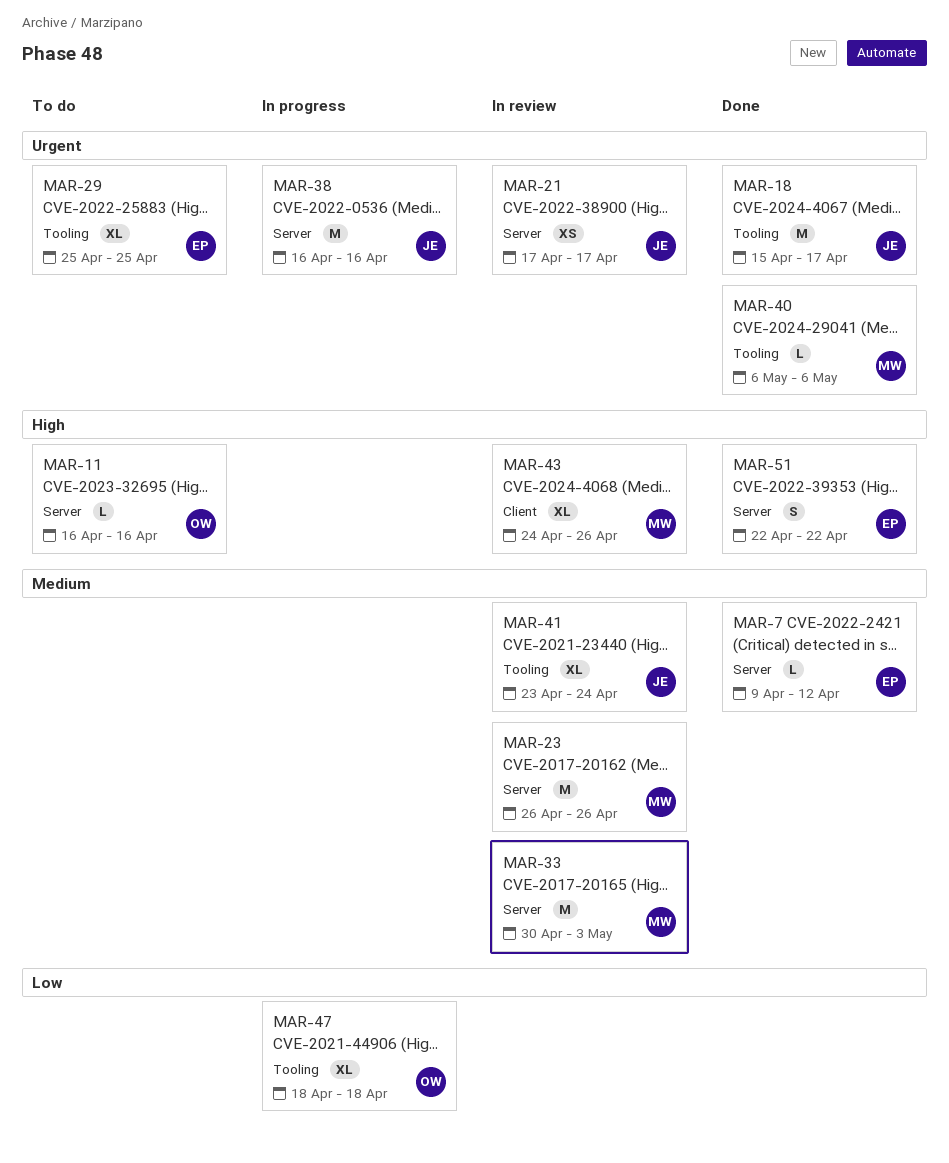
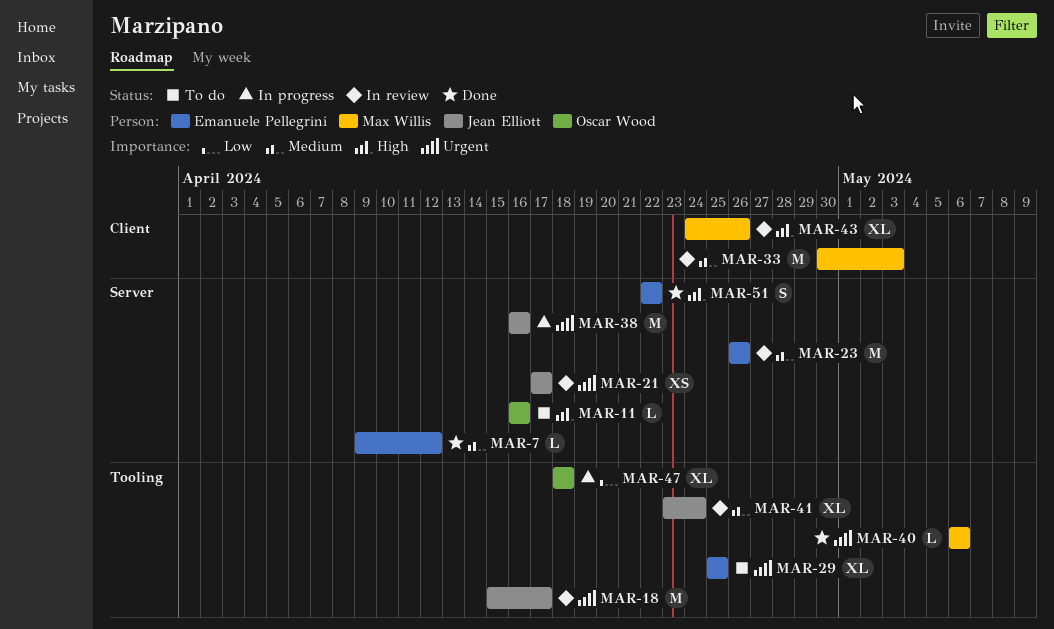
MAR-18, status: Done -> In review
MAR-23, owner: Max Willis -> Emanuele Pellegrini
MAR-33, label: Server -> Client

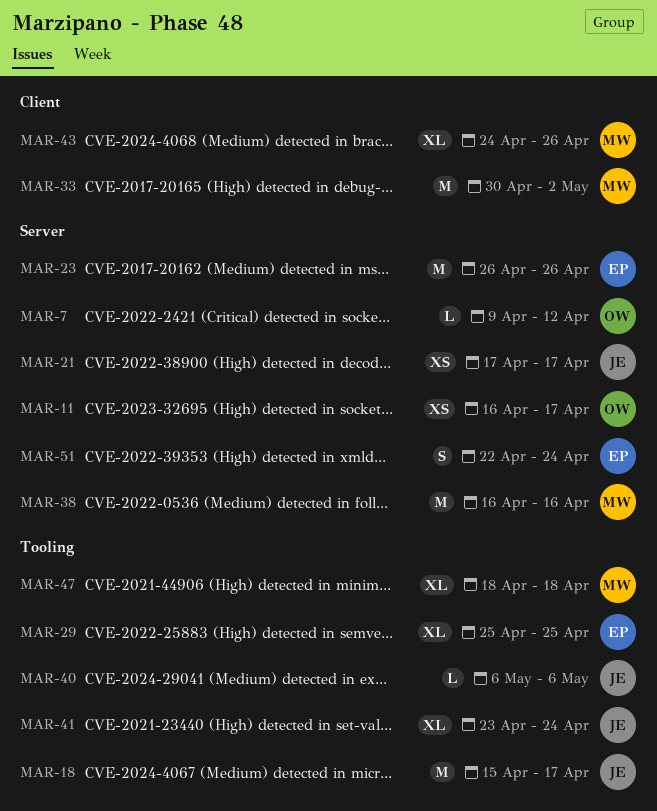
MAR-7, owner: Emanuele Pellegrini -> Oscar Wood
MAR-11, estimate: L -> XS
MAR-11, due: Apr 16 -> Apr 17
MAR-33, due: May 3 -> May 2
MAR-38, owner: Jean Elliott -> Max Willis
MAR-40, owner: Max Willis -> Jean Elliott
MAR-47, owner: Oscar Wood -> Max Willis
MAR-51, due: Apr 22 -> Apr 24

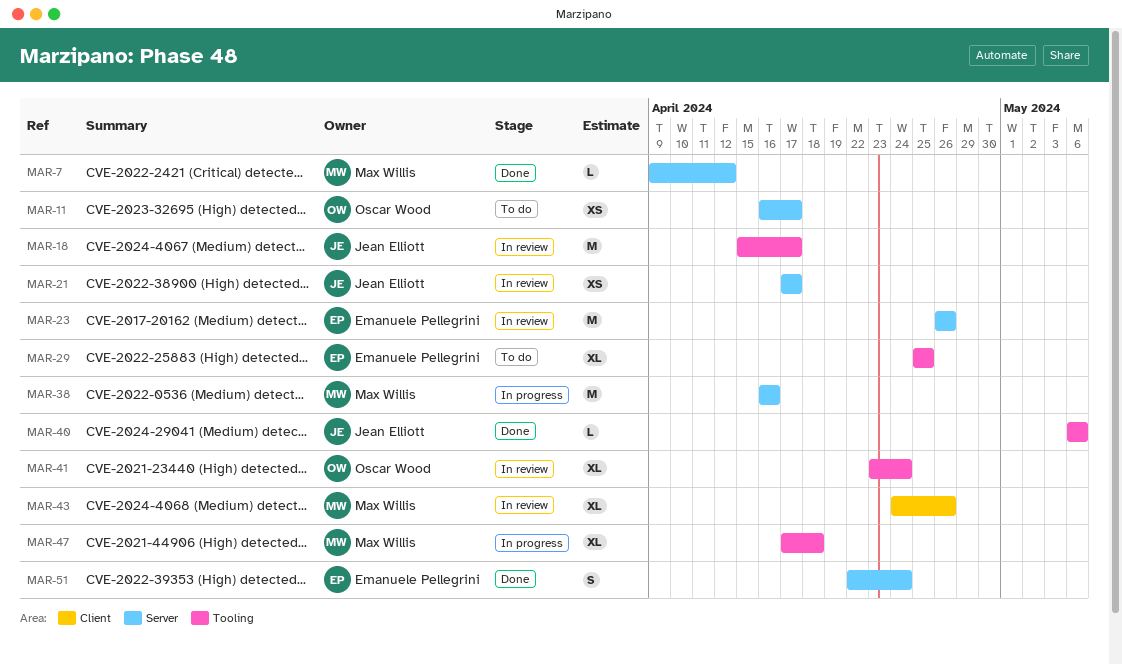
MAR-7, owner: Oscar Wood -> Max Willis
MAR-33: present -> none
MAR-41, owner: Jean Elliott -> Oscar Wood
MAR-47, start: Apr 18 -> Apr 17

